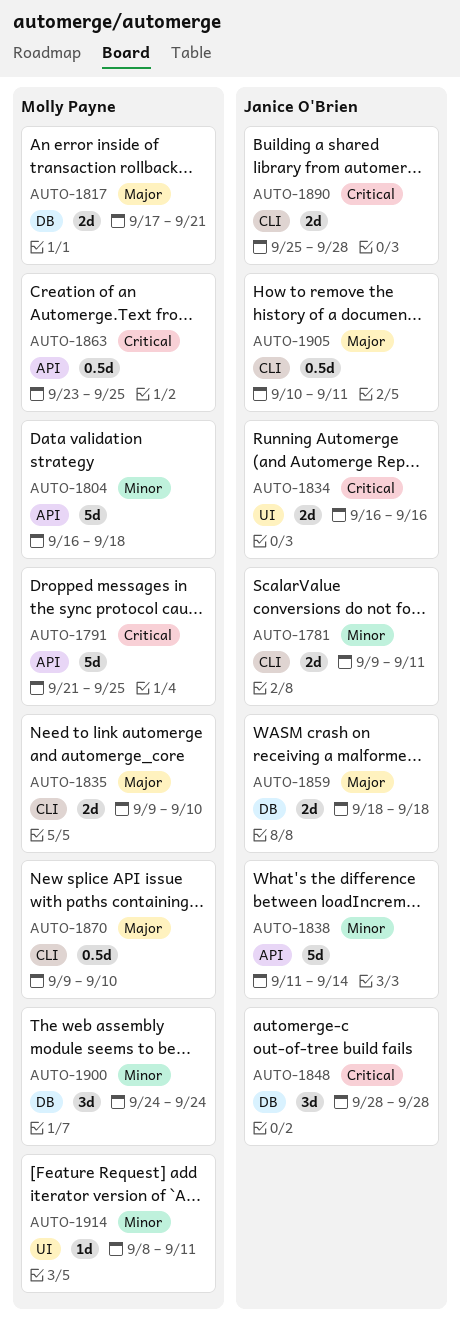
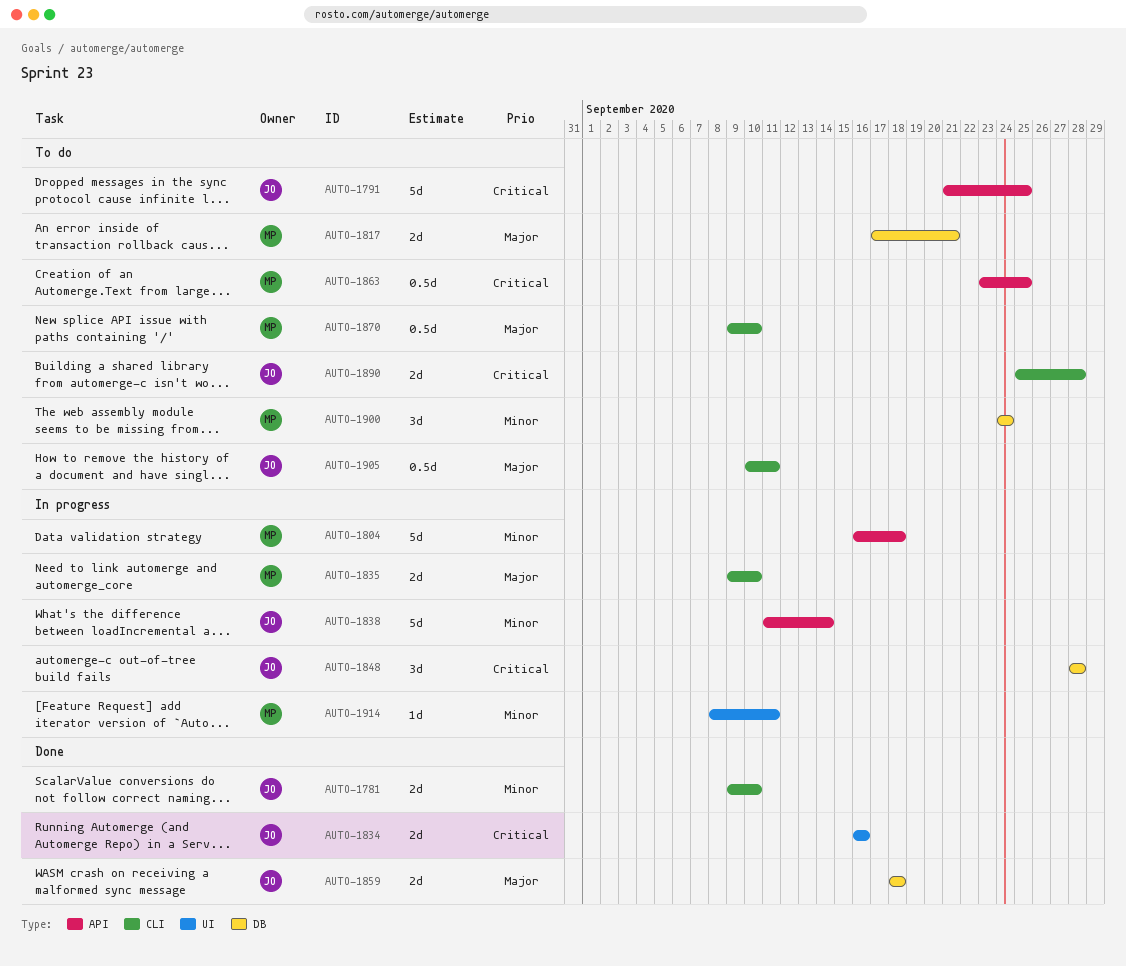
AUTO-1781, due: Sep 11 -> Sep 10
AUTO-1791, owner: Molly Payne -> Janice O'Brien

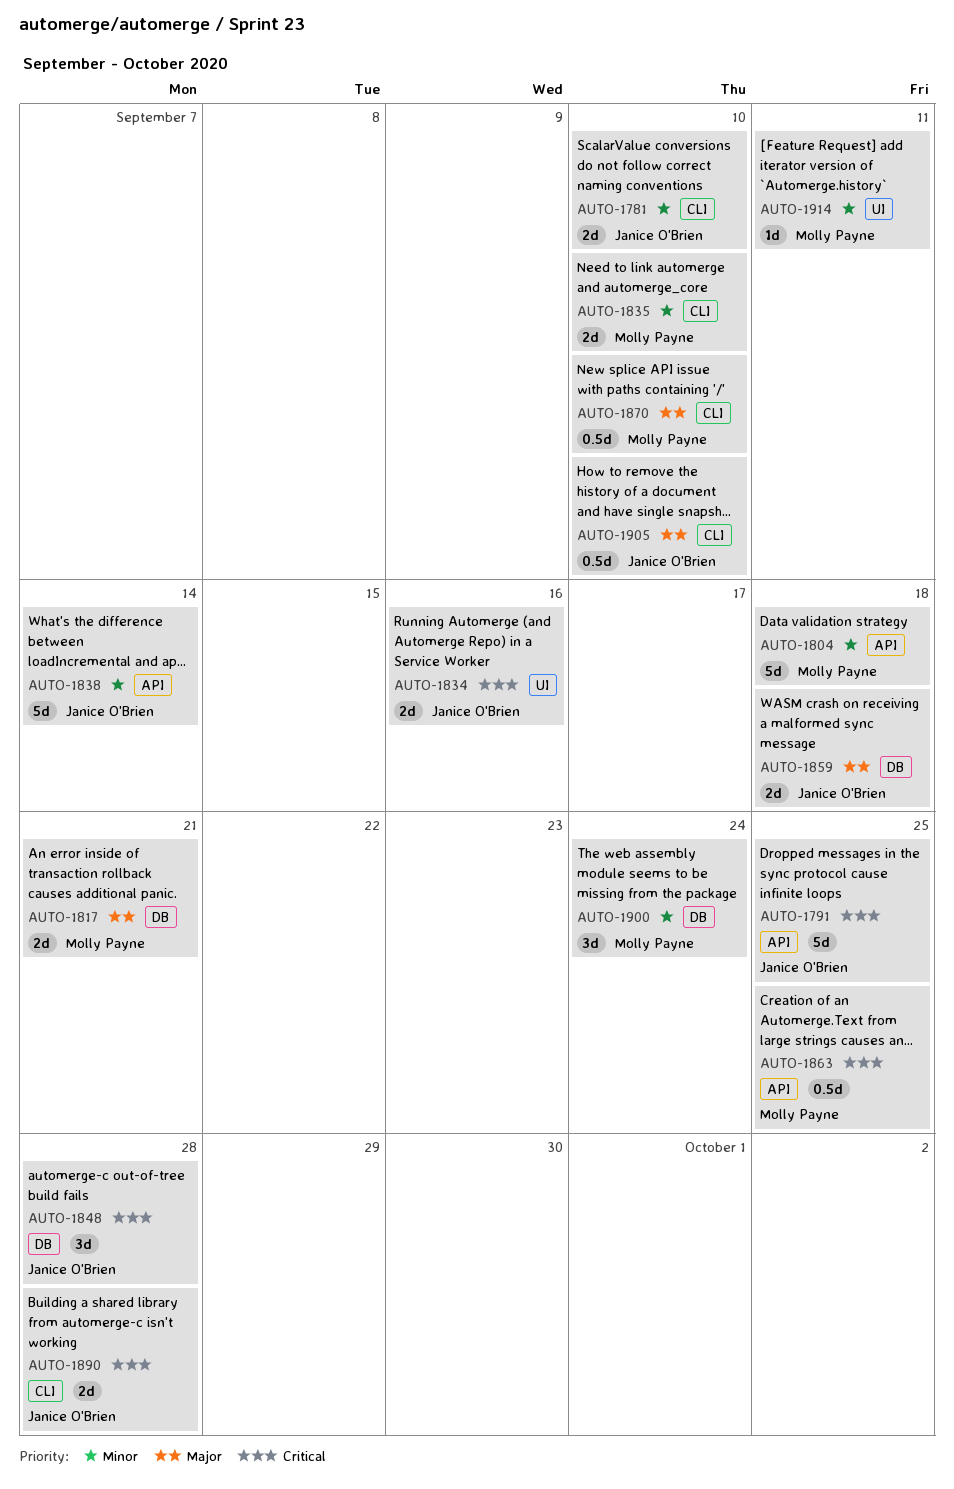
AUTO-1835, priority: Major -> Minor
AUTO-1905, due: Sep 11 -> Sep 10

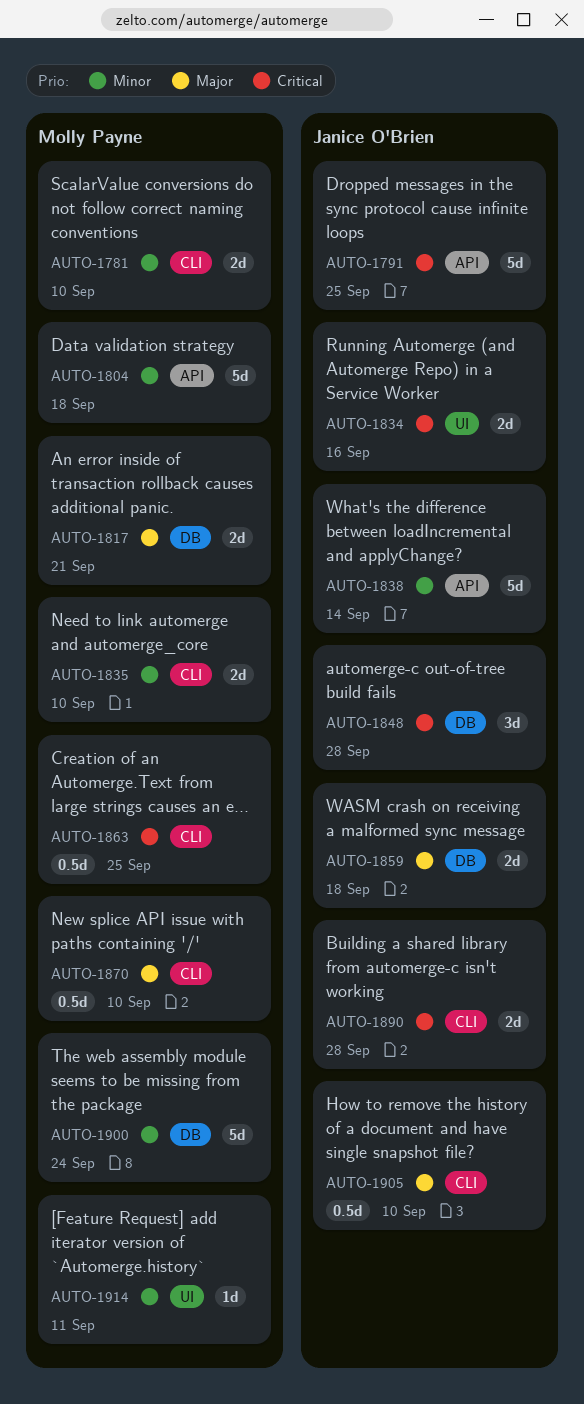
AUTO-1781, owner: Janice O'Brien -> Molly Payne
AUTO-1863, label: API -> CLI
AUTO-1900, estimate: 3d -> 5d

